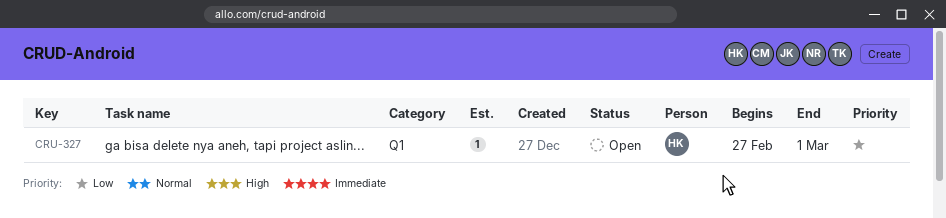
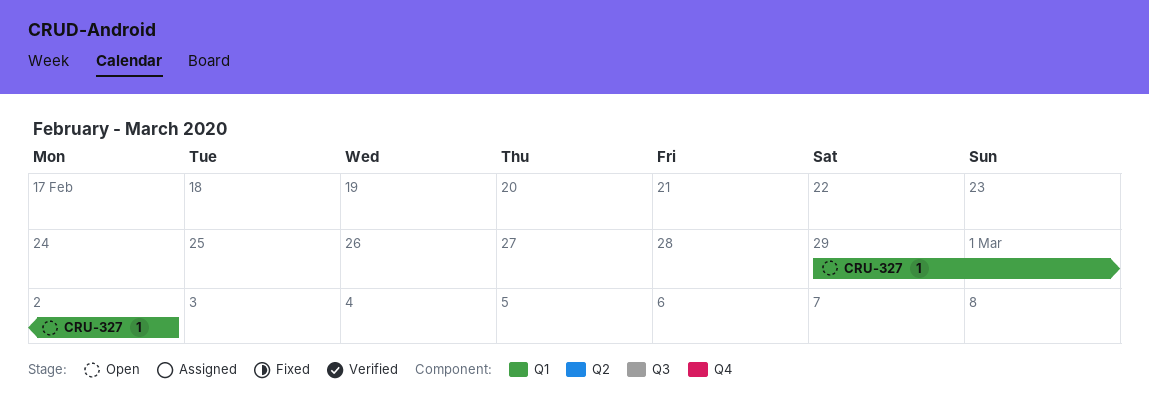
CRU-327, start: Feb 27 -> Feb 29
CRU-327, due: Mar 1 -> Mar 2

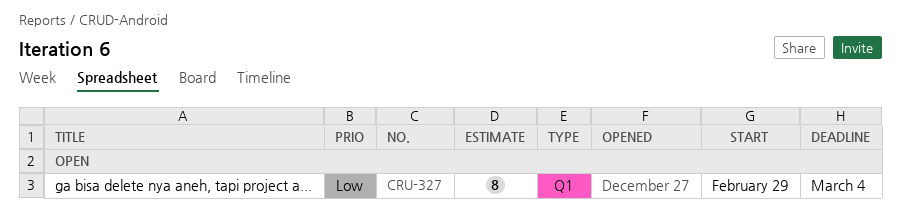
CRU-327, estimate: 1 -> 8
CRU-327, due: Mar 2 -> Mar 4

